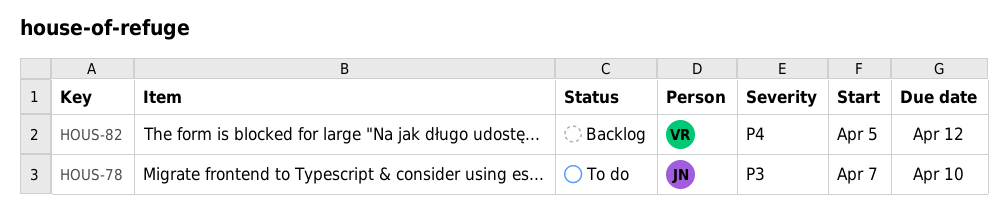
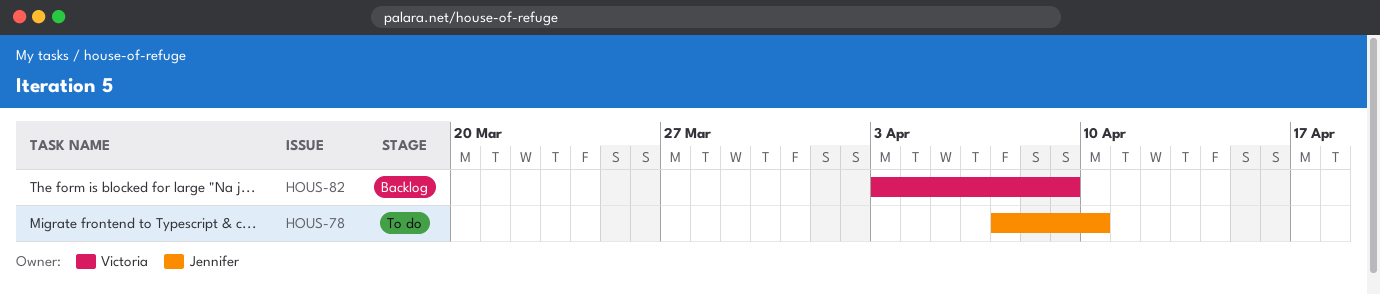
HOUS-82, start: Apr 5 -> Apr 3
HOUS-82, due: Apr 12 -> Apr 9

